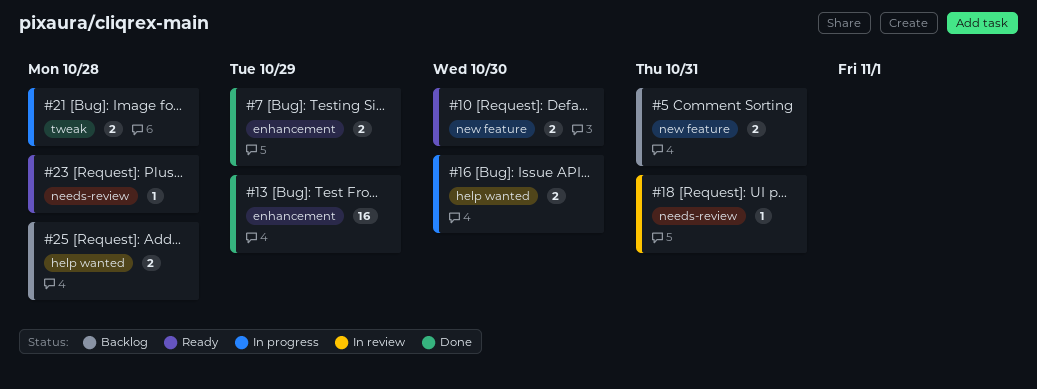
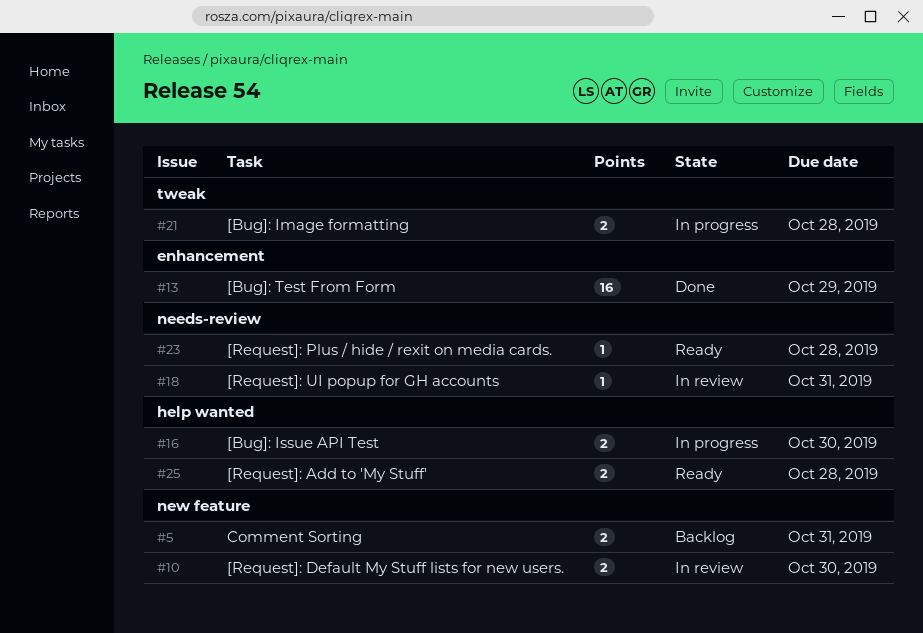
#7: present -> none
#10, status: Ready -> In review
#25, status: Backlog -> Ready

